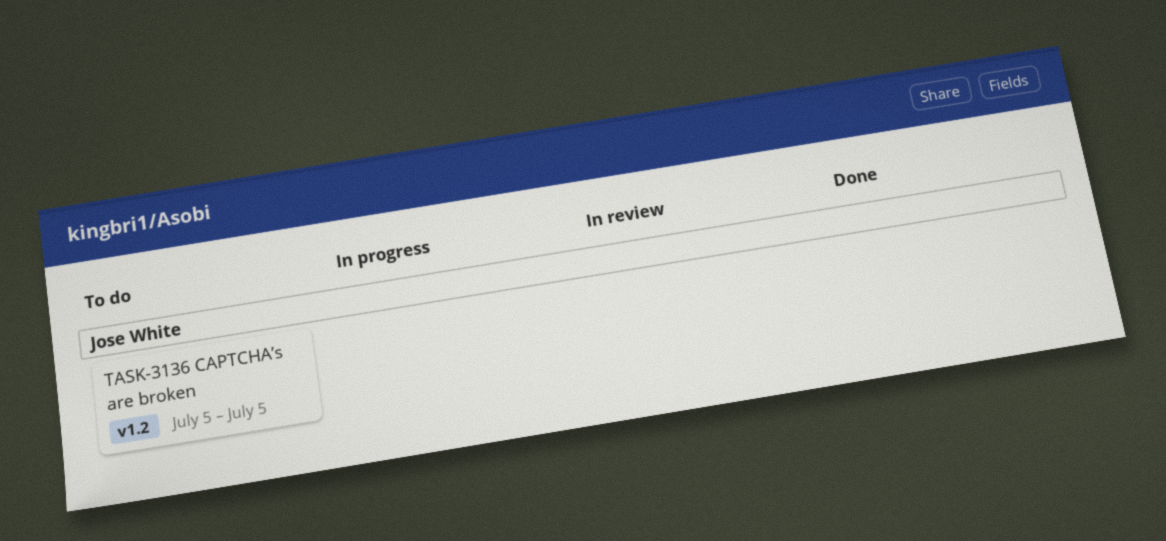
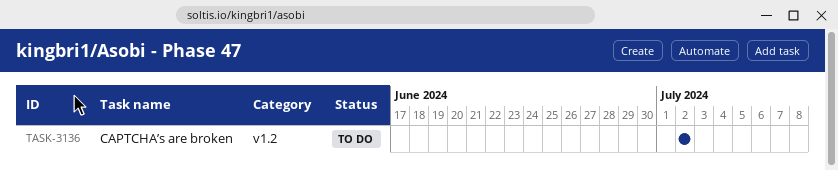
TASK-3136, start: Jul 5 -> Jul 2
TASK-3136, due: Jul 5 -> Jul 2

